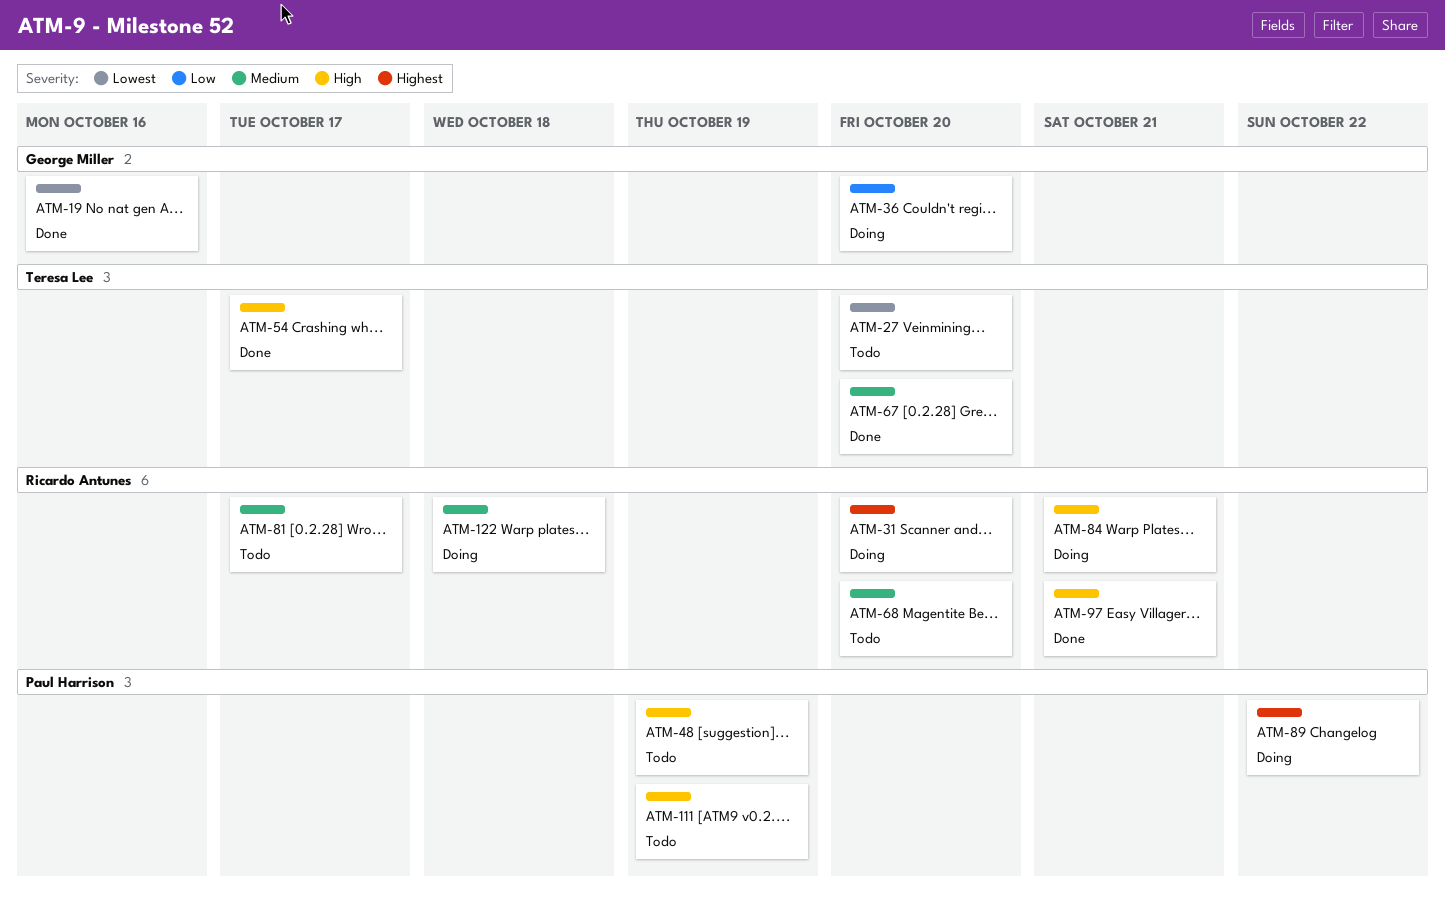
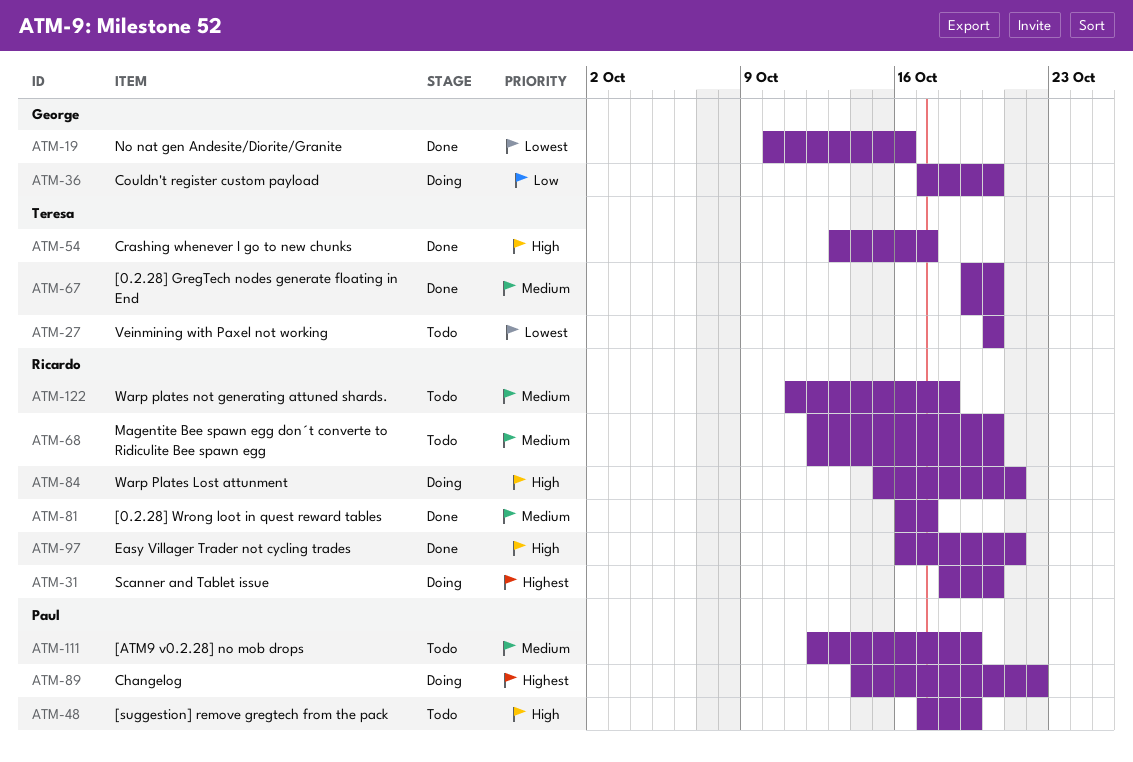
ATM-81, status: Todo -> Done
ATM-111, priority: High -> Medium
ATM-122, status: Doing -> Todo

